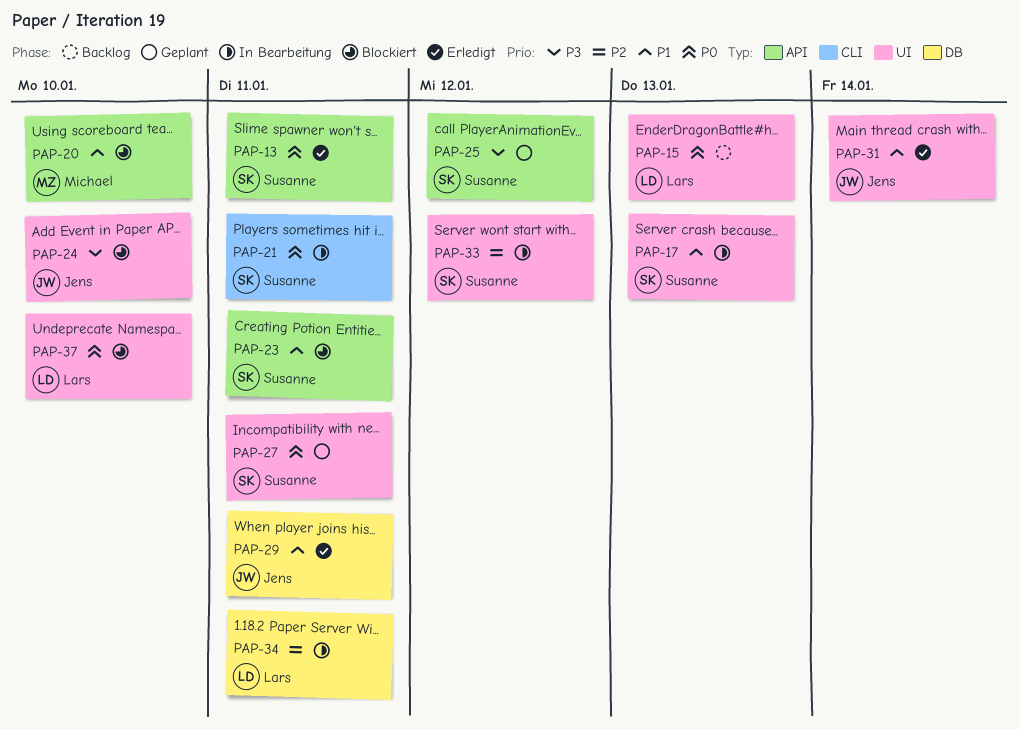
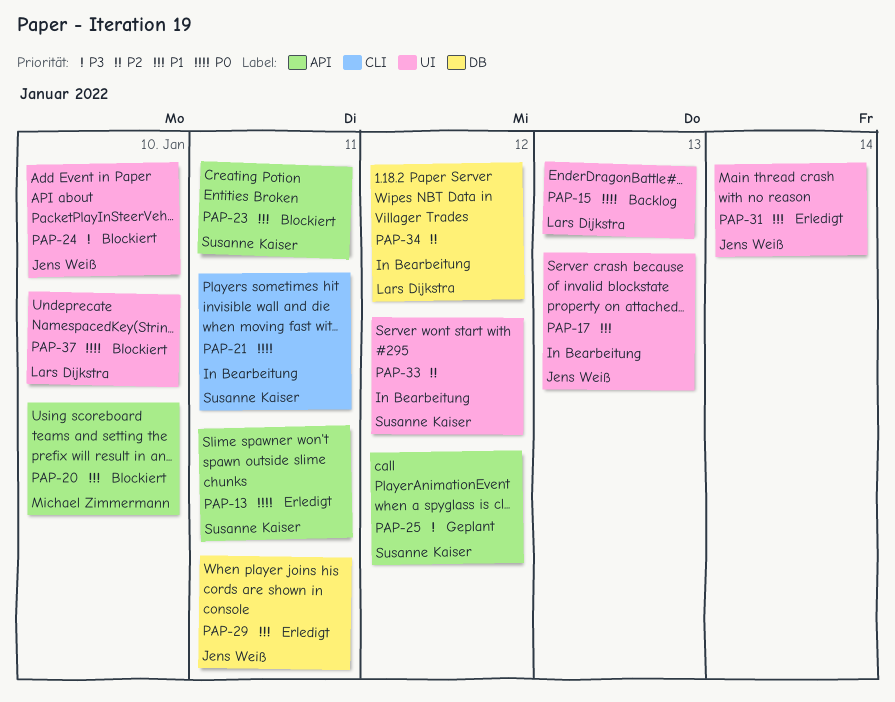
PAP-17, owner: Susanne Kaiser -> Jens Weiß
PAP-27: present -> none
PAP-34, due: Jan 11 -> Jan 12

